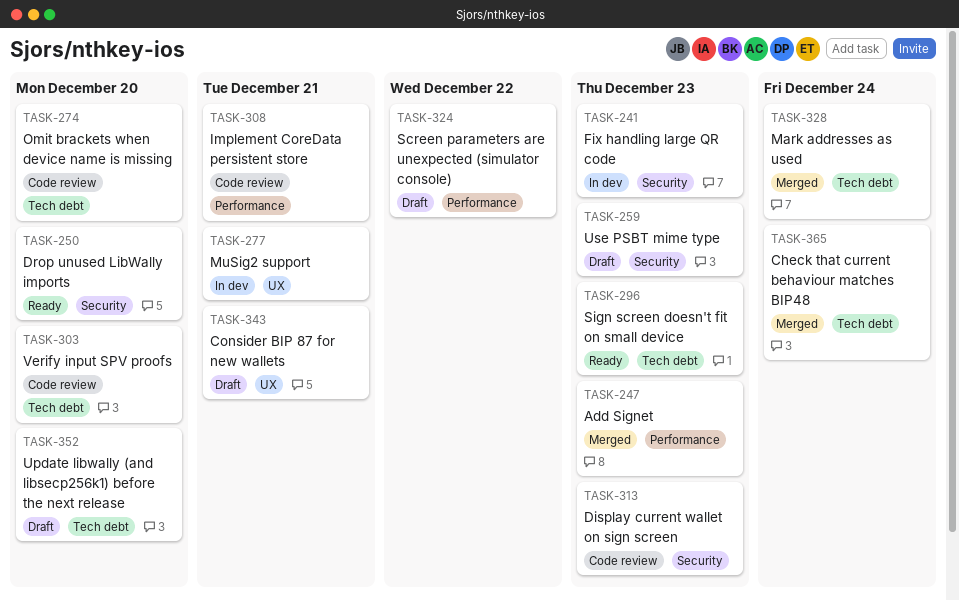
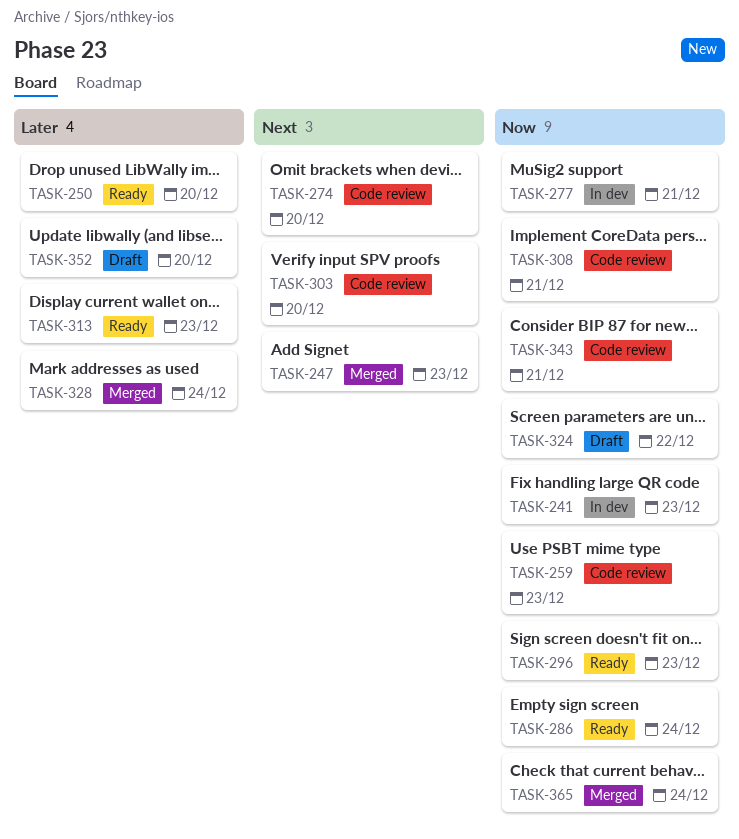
TASK-259, status: Draft -> Code review
TASK-286: none -> present
TASK-313, status: Code review -> Ready
TASK-343, status: Draft -> Code review

